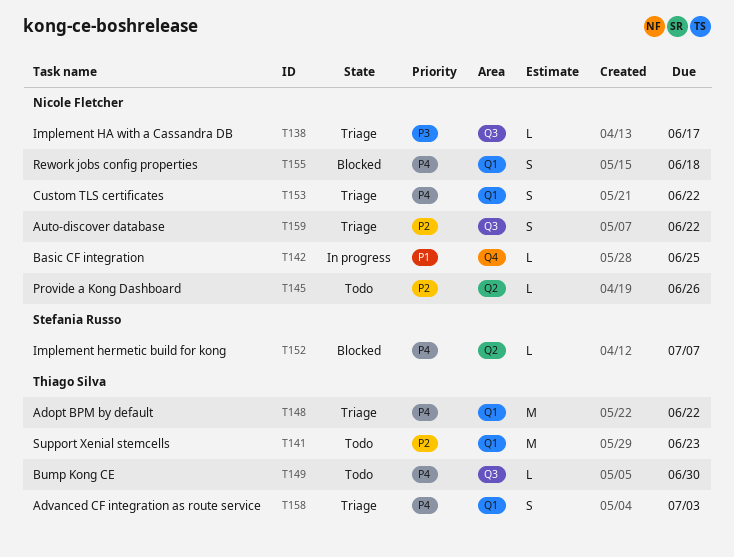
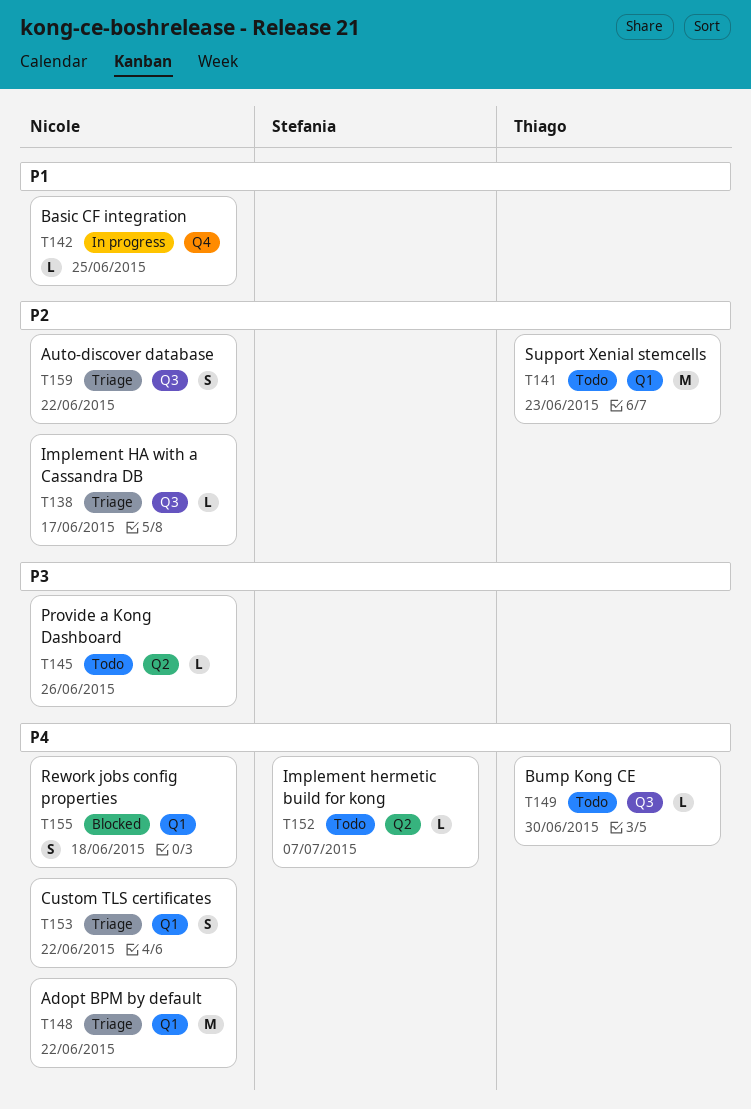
T138, priority: P3 -> P2
T145, priority: P2 -> P3
T148, owner: Thiago Silva -> Nicole Fletcher
T152, status: Blocked -> Todo
T158: present -> none

